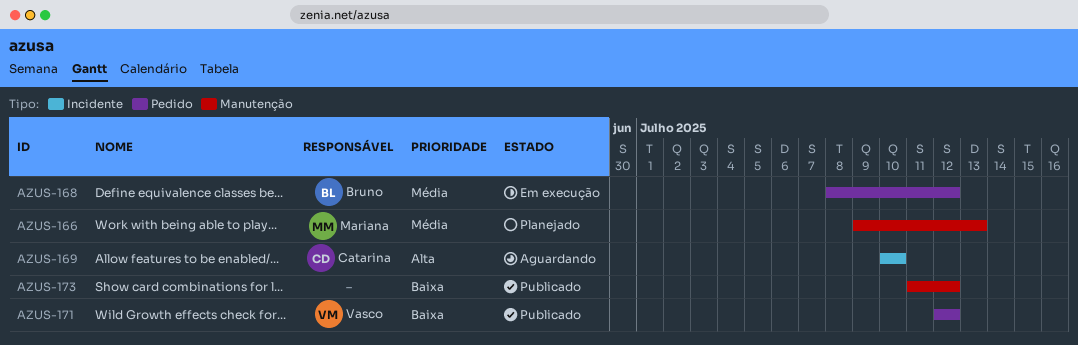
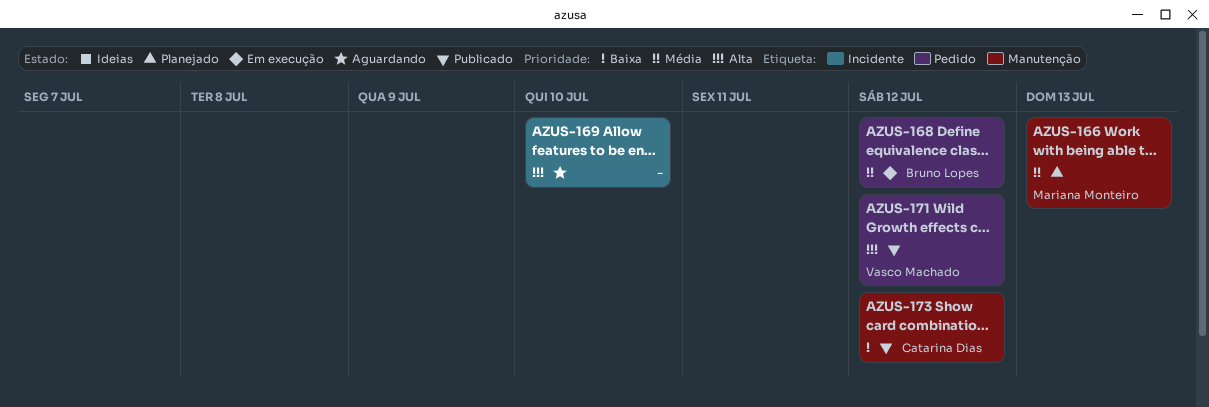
AZUS-169, owner: Catarina Dias -> none
AZUS-171, priority: Baixa -> Alta
AZUS-173, owner: none -> Catarina Dias

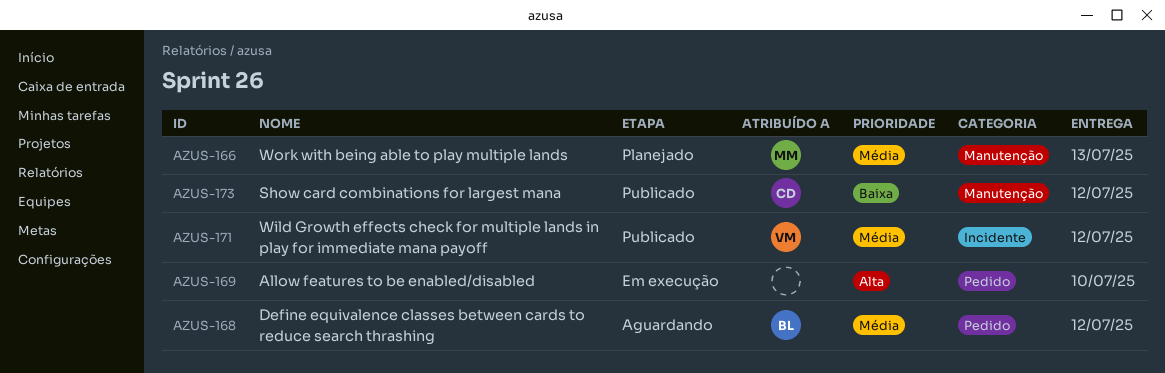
AZUS-168, status: Em execução -> Aguardando
AZUS-169, status: Aguardando -> Em execução
AZUS-169, label: Incidente -> Pedido
AZUS-171, priority: Alta -> Média
AZUS-171, label: Pedido -> Incidente

